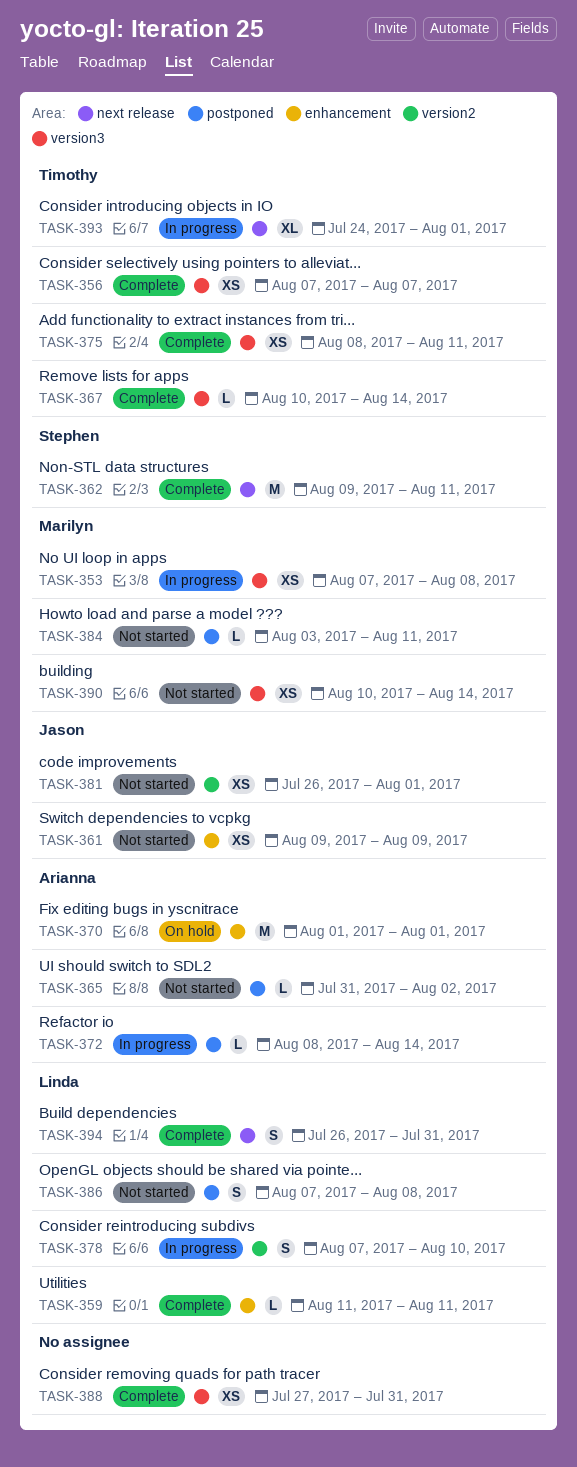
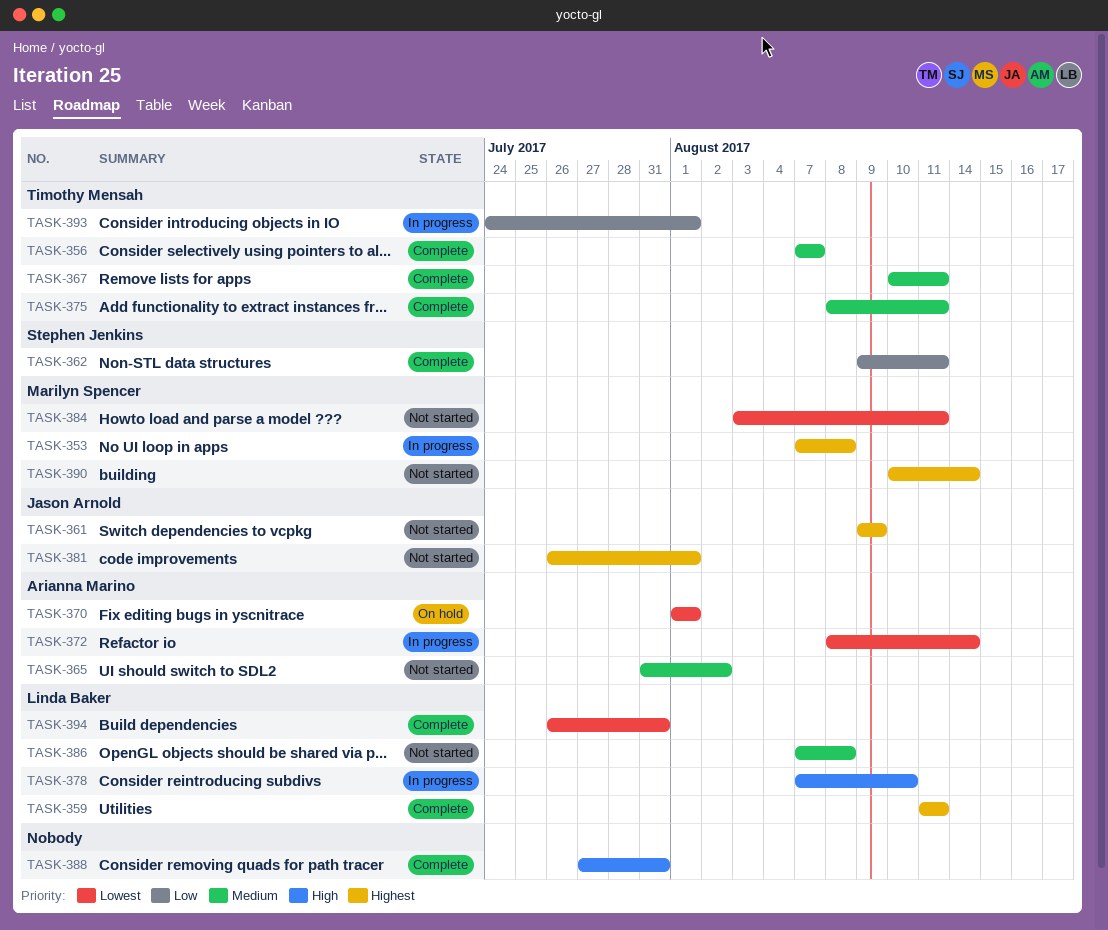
TASK-367, due: Aug 14 -> Aug 11

